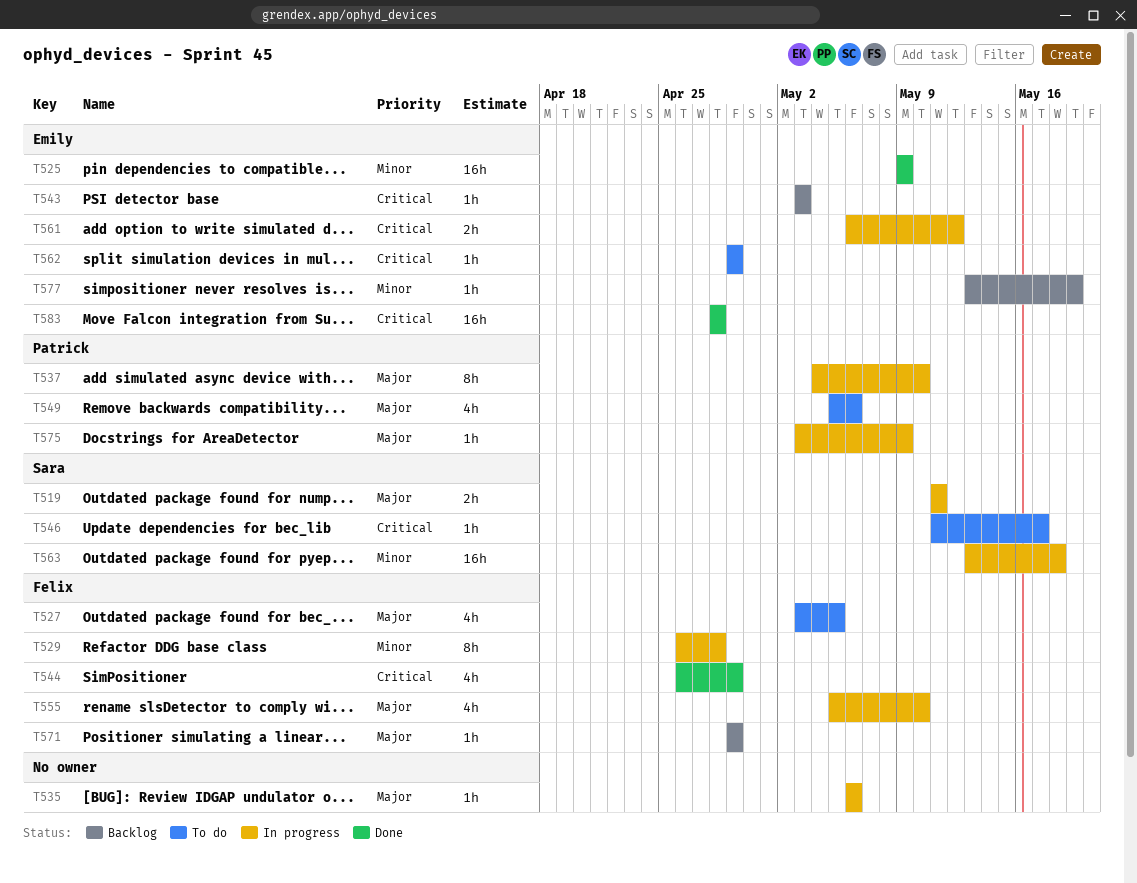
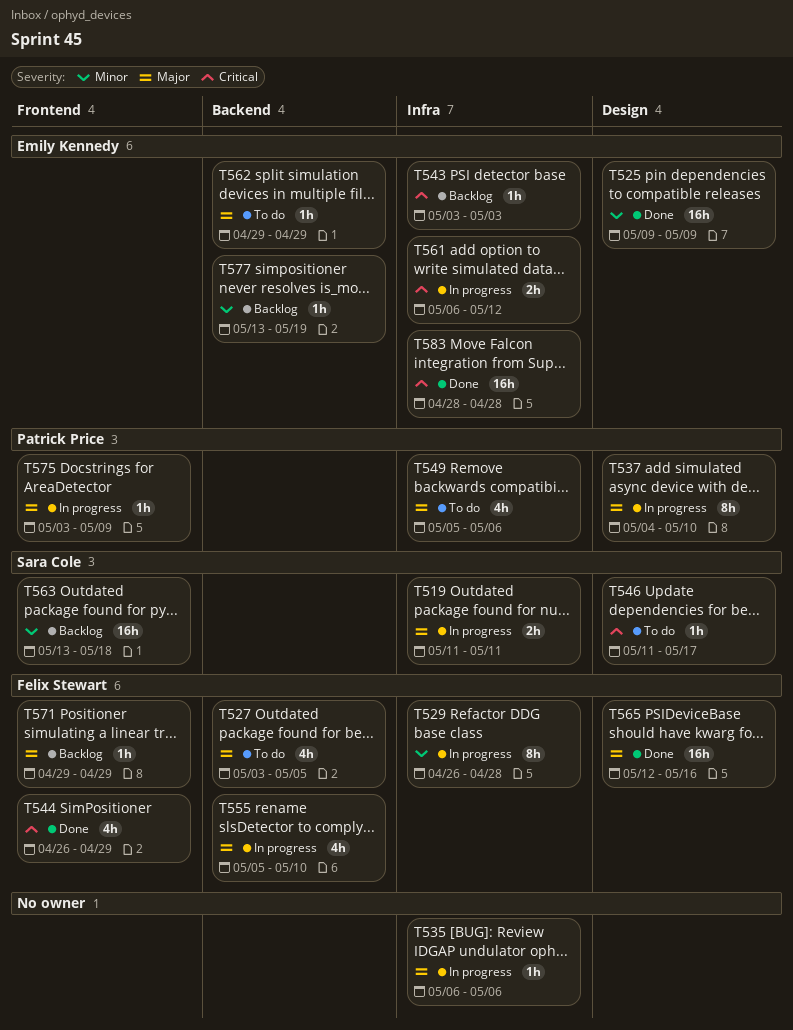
T562, priority: Critical -> Major
T563, status: In progress -> Backlog
T565: none -> present

